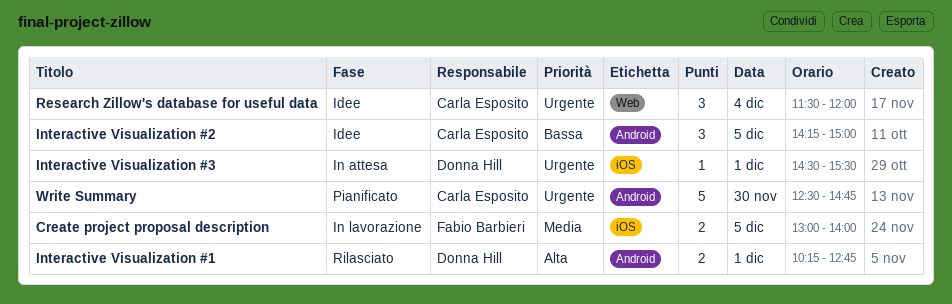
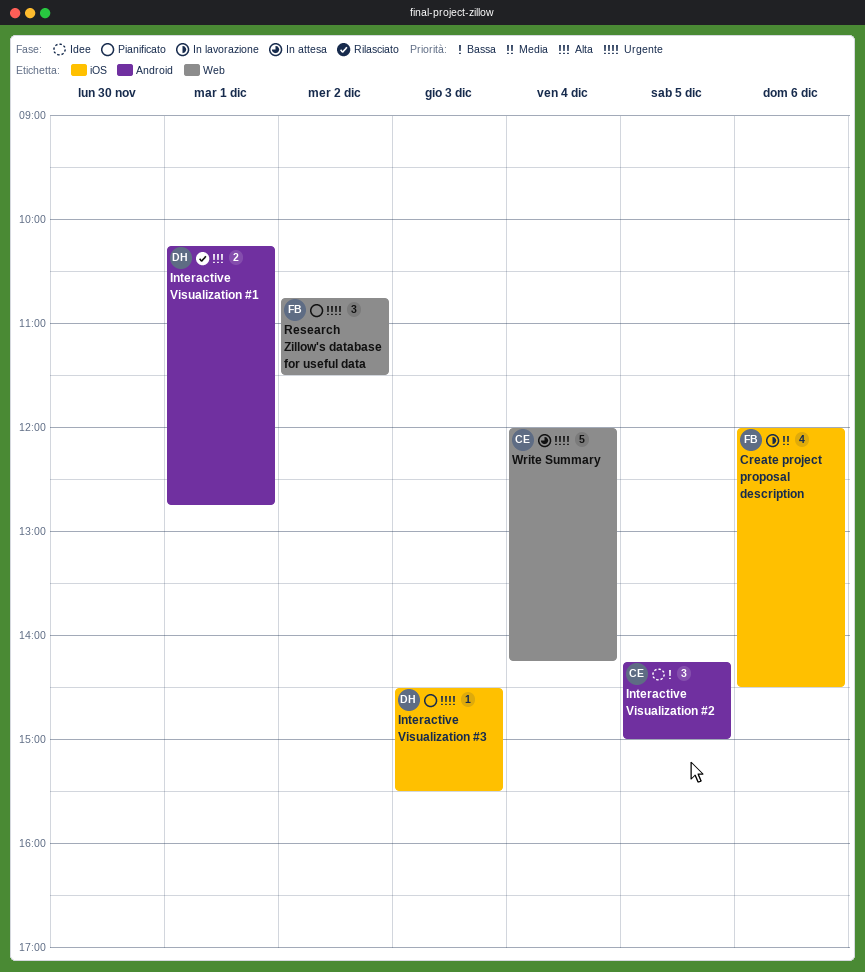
Create project proposal description, estimate: 2 -> 4
Create project proposal description, day: Dec 5 -> Dec 6
Create project proposal description, begins: 13:00 -> 12:00
Create project proposal description, ends: 14:00 -> 14:30
Interactive Visualization #3, status: In attesa -> Pianificato
Interactive Visualization #3, day: Dec 1 -> Dec 3
Research Zillow's database for useful data, status: Idee -> Pianificato
Research Zillow's database for useful data, owner: Carla Esposito -> Fabio Barbieri
Research Zillow's database for useful data, day: Dec 4 -> Dec 2
Research Zillow's database for useful data, begins: 11:30 -> 10:45
Research Zillow's database for useful data, ends: 12:00 -> 11:30
Write Summary, status: Pianificato -> In attesa
Write Summary, label: Android -> Web
Write Summary, day: Nov 30 -> Dec 4
Write Summary, begins: 12:30 -> 12:00
Write Summary, ends: 14:45 -> 14:15

